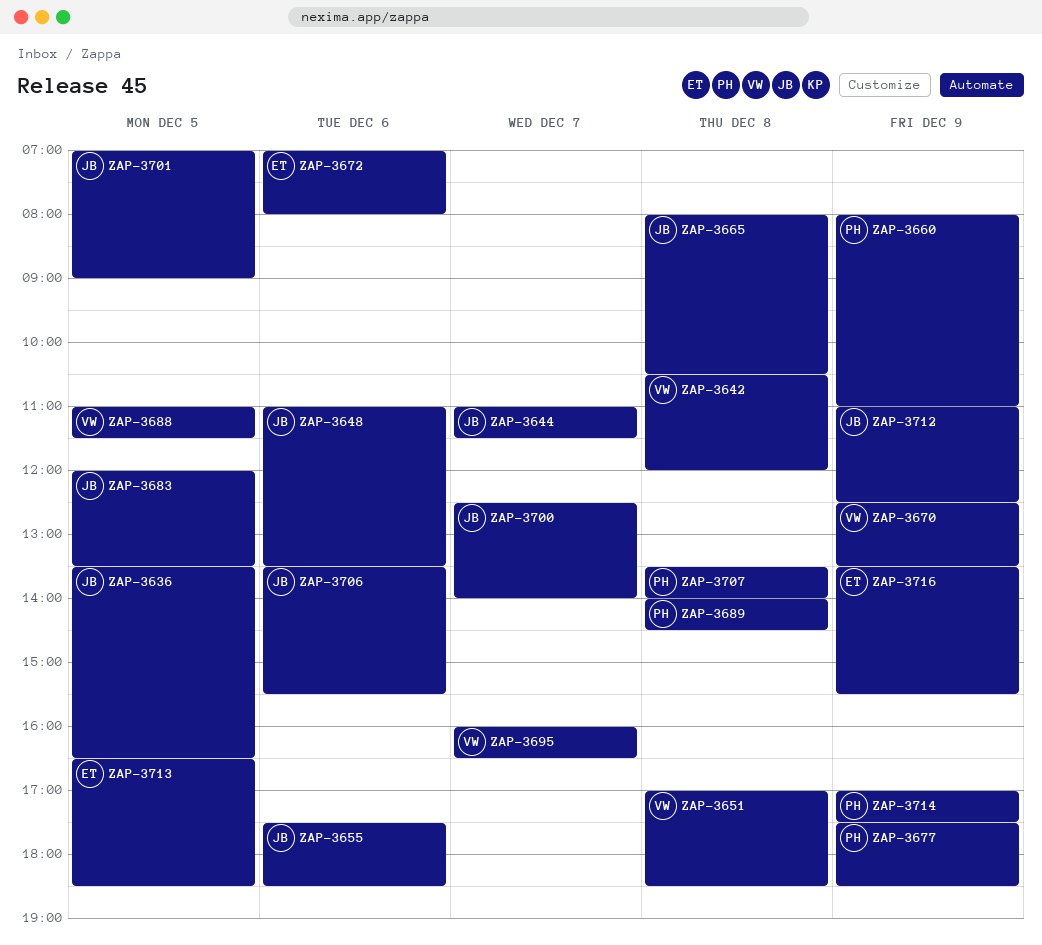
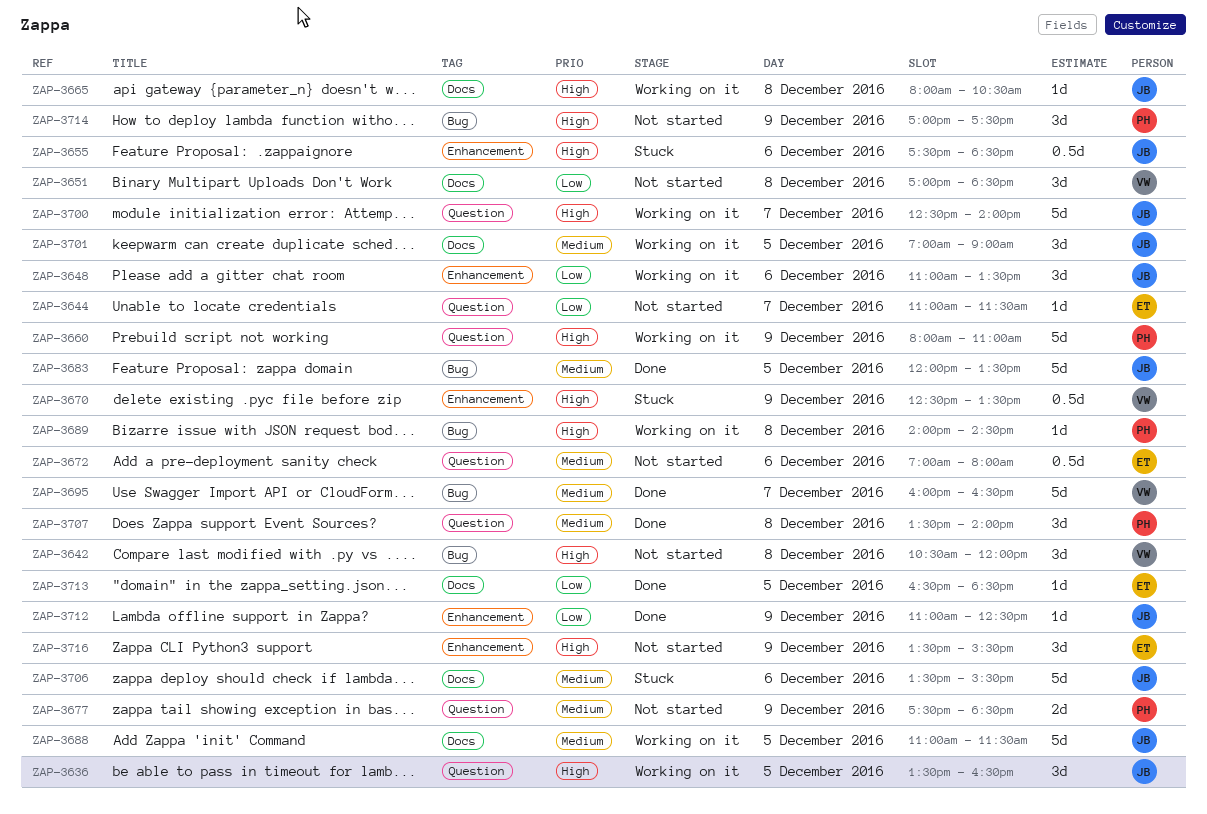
ZAP-3644, owner: JB -> ET
ZAP-3688, owner: VW -> JB

